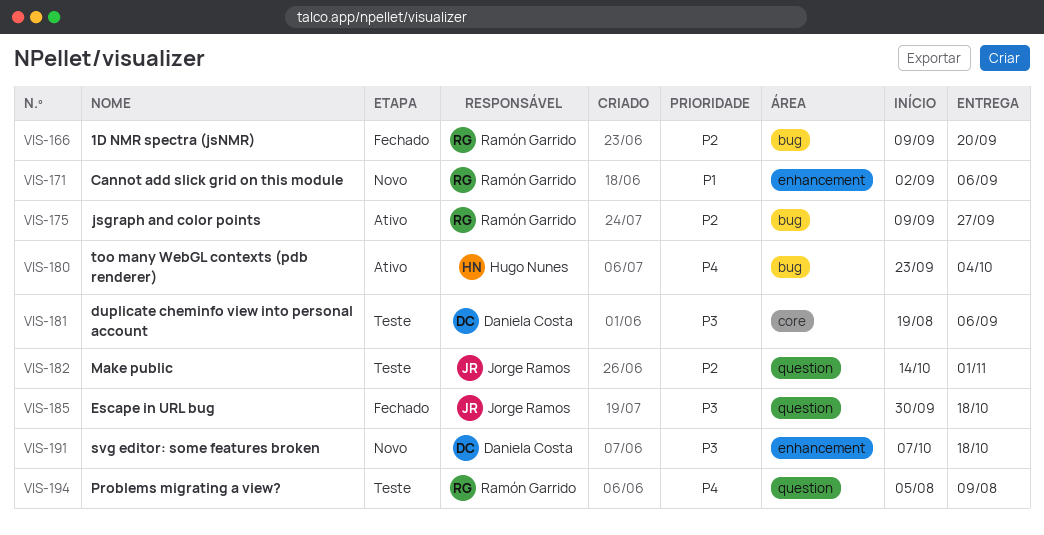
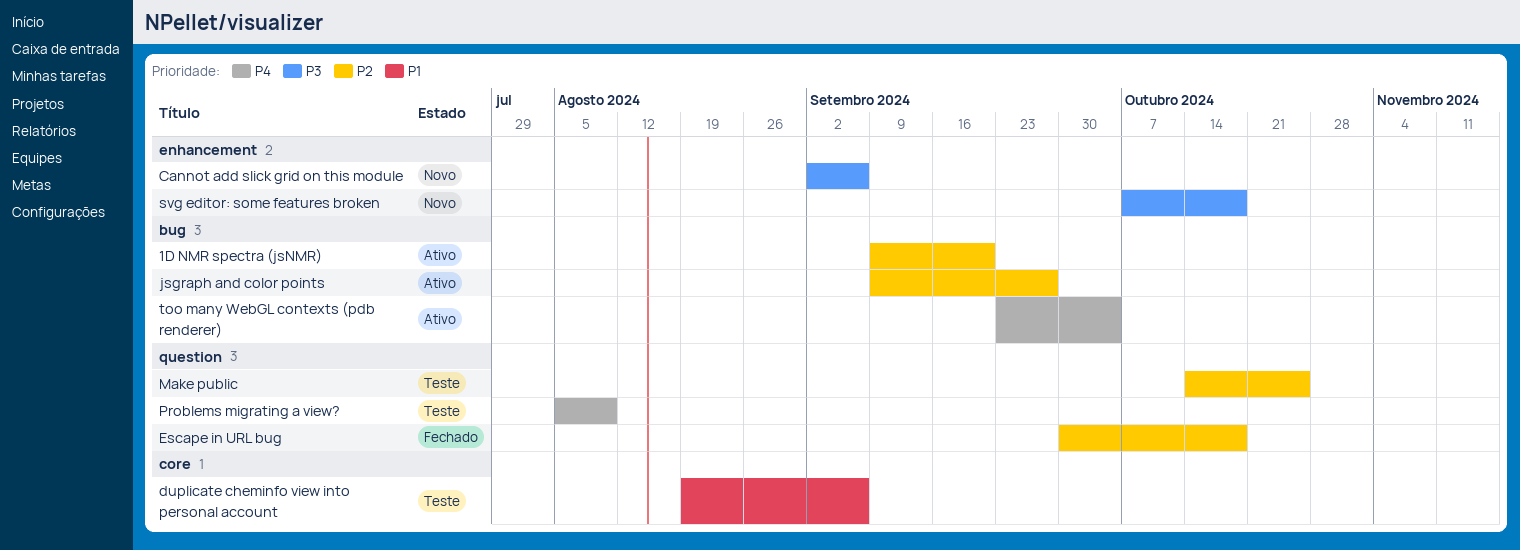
1D NMR spectra (jsNMR), status: Fechado -> Ativo
Cannot add slick grid on this module, priority: P1 -> P3
duplicate cheminfo view into personal account, priority: P3 -> P1
Escape in URL bug, priority: P3 -> P2
Make public, due: Nov 1 -> Oct 25

